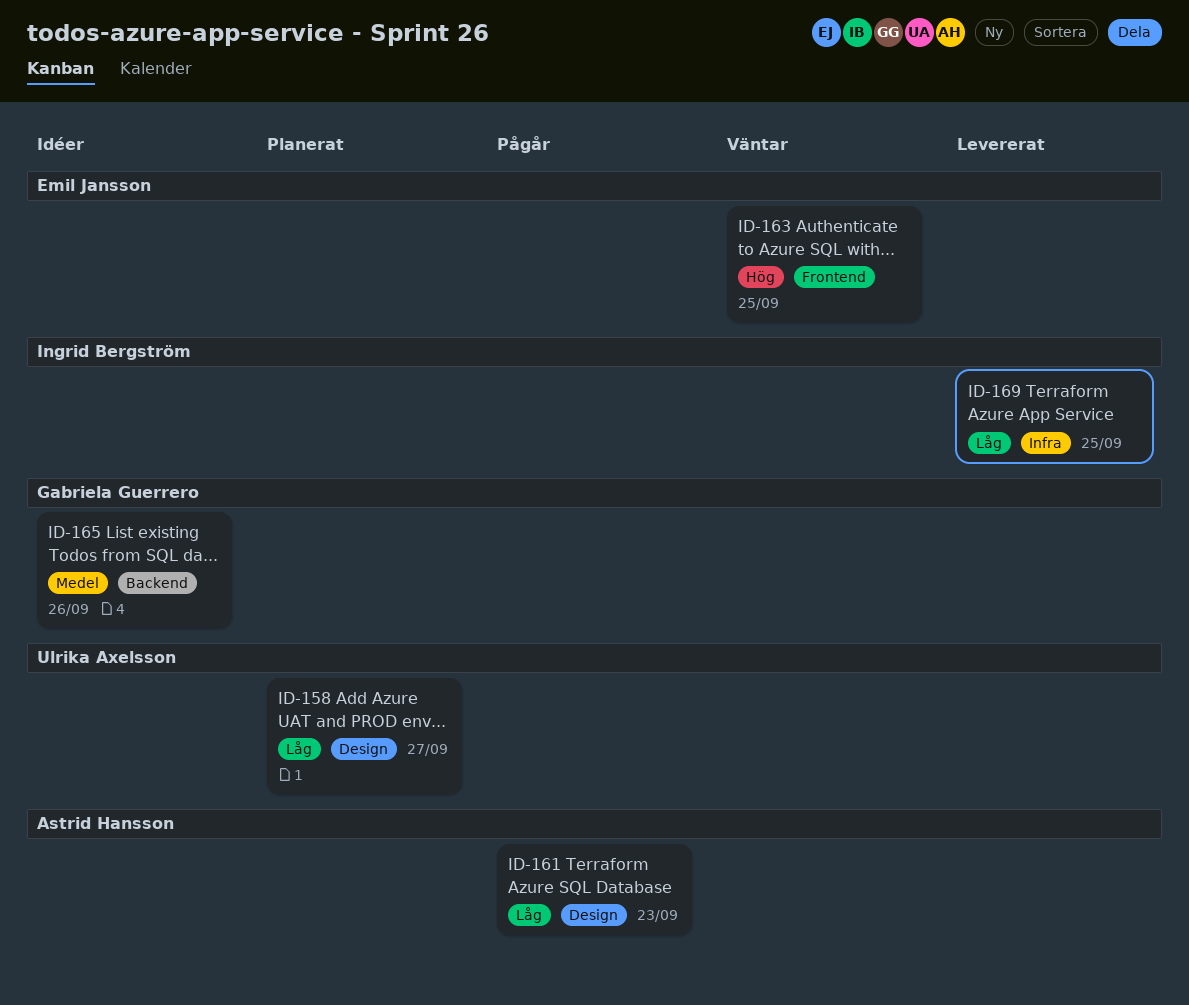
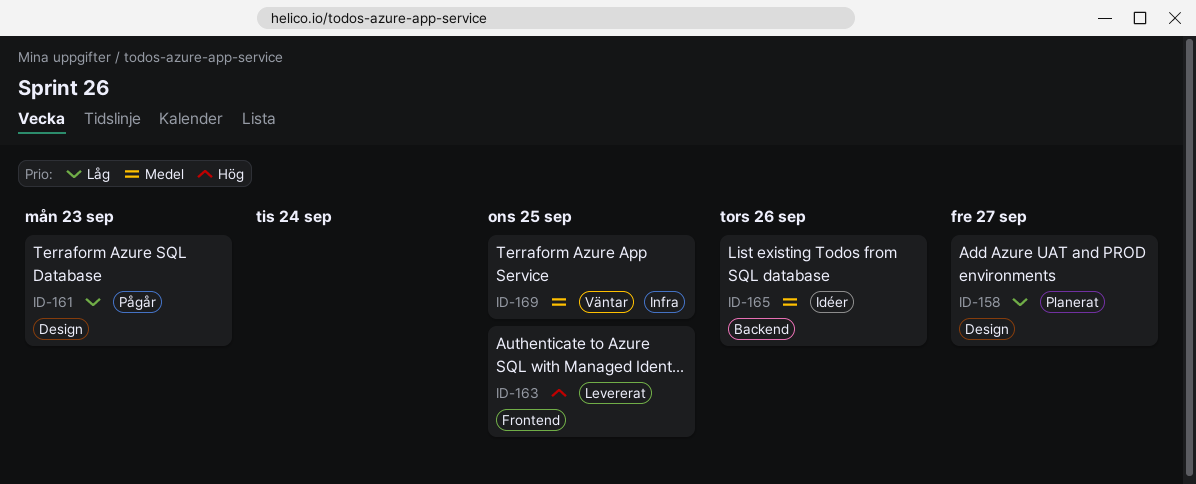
ID-163, status: Väntar -> Levererat
ID-169, status: Levererat -> Väntar
ID-169, priority: Låg -> Medel

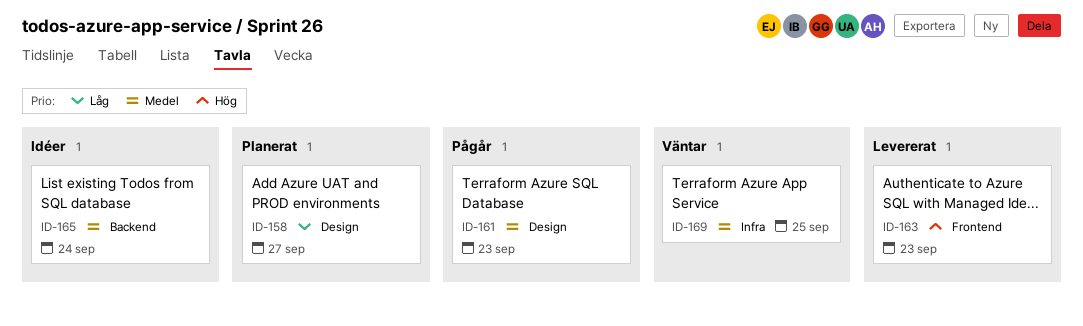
ID-161, priority: Låg -> Medel
ID-163, due: Sep 25 -> Sep 23
ID-165, due: Sep 26 -> Sep 24

